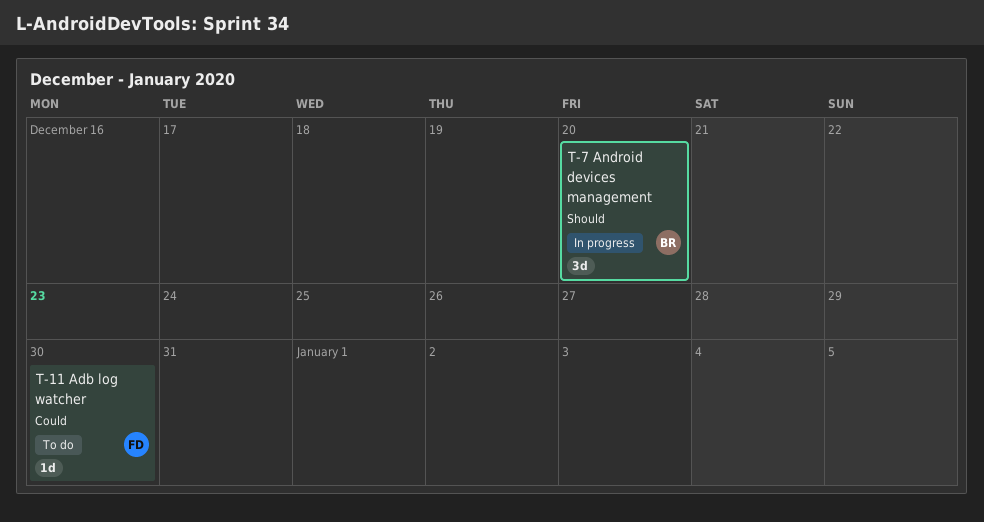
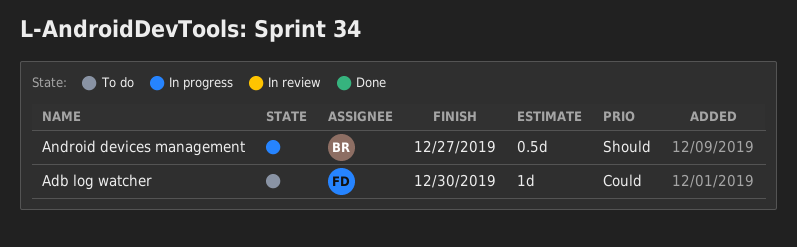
Android devices management, estimate: 3d -> 0.5d
Android devices management, due: Dec 20 -> Dec 27

